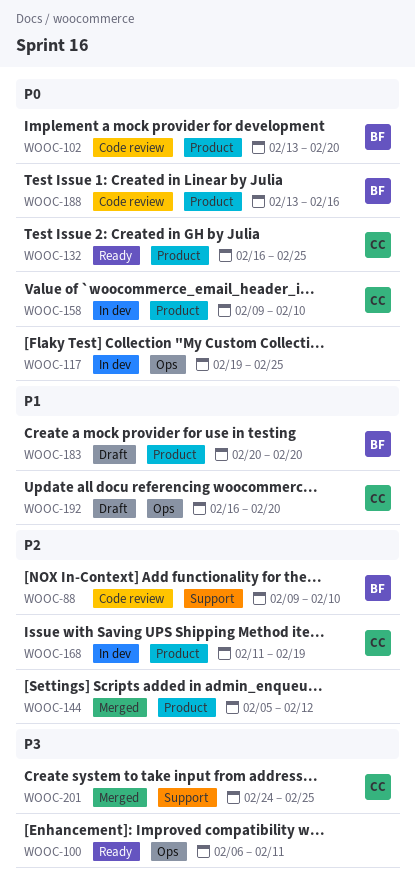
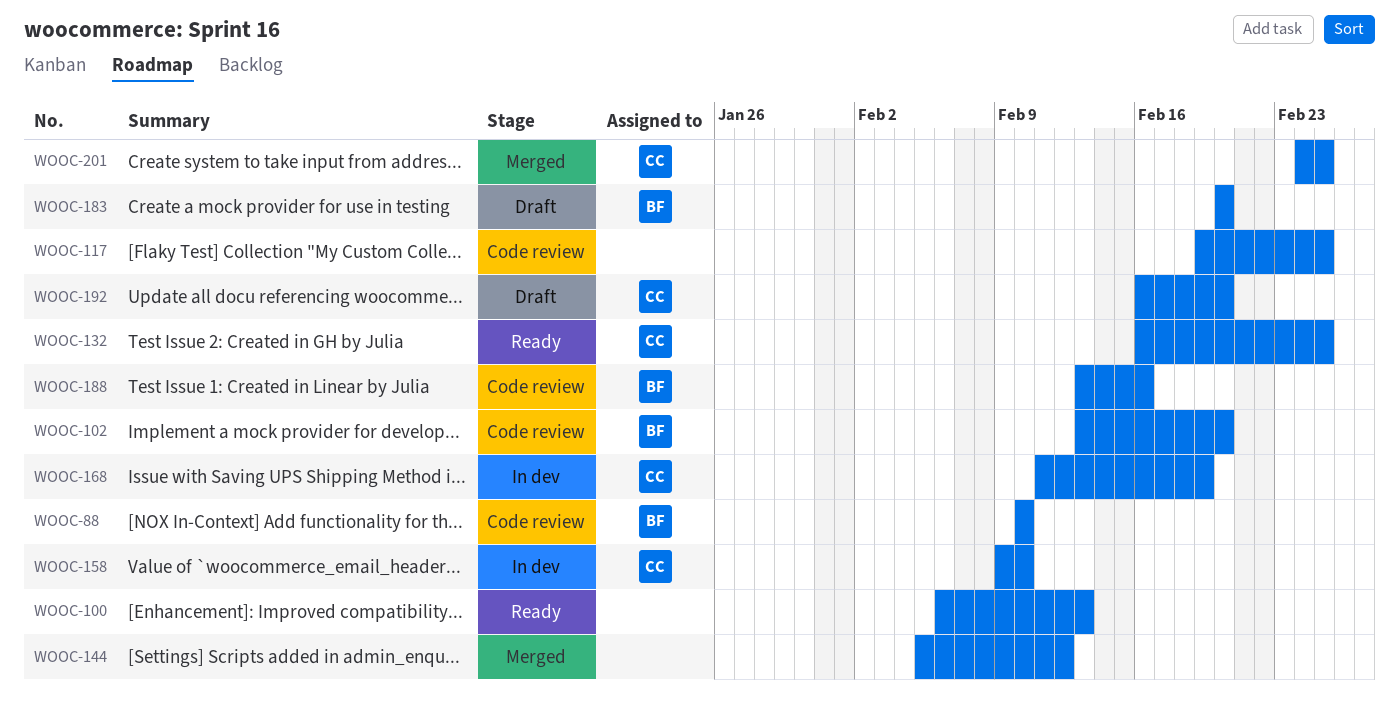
WOOC-88, start: Feb 9 -> Feb 10
WOOC-100, due: Feb 11 -> Feb 13
WOOC-117, status: In dev -> Code review

